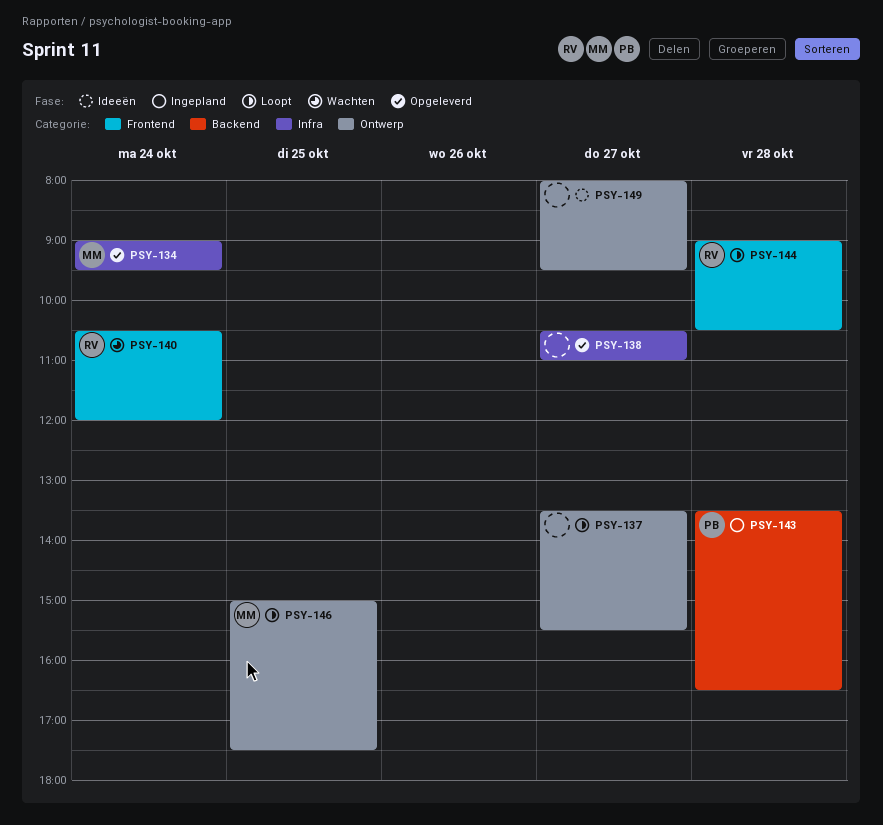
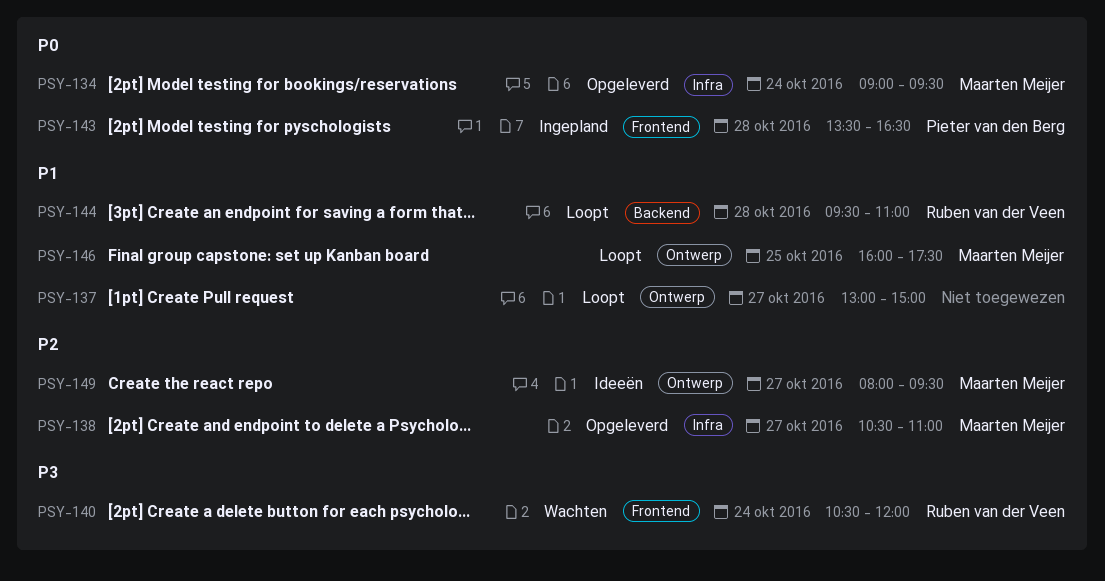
PSY-137, begins: 13:30 -> 13:00
PSY-137, ends: 15:30 -> 15:00
PSY-138, owner: none -> Maarten Meijer
PSY-143, label: Backend -> Frontend
PSY-144, label: Frontend -> Backend
PSY-144, begins: 09:00 -> 09:30
PSY-144, ends: 10:30 -> 11:00
PSY-146, begins: 15:00 -> 16:00
PSY-149, owner: none -> Maarten Meijer

